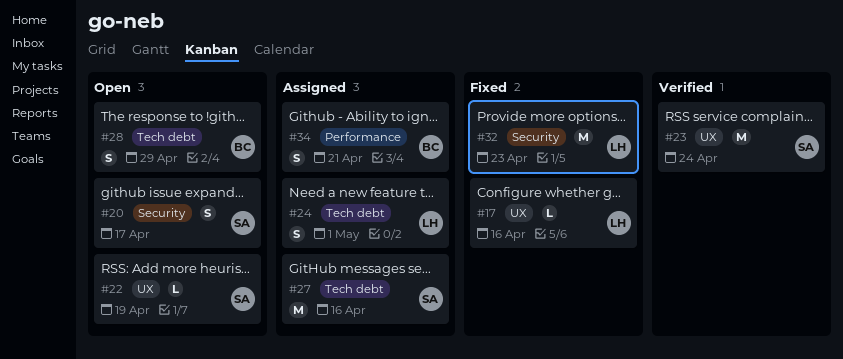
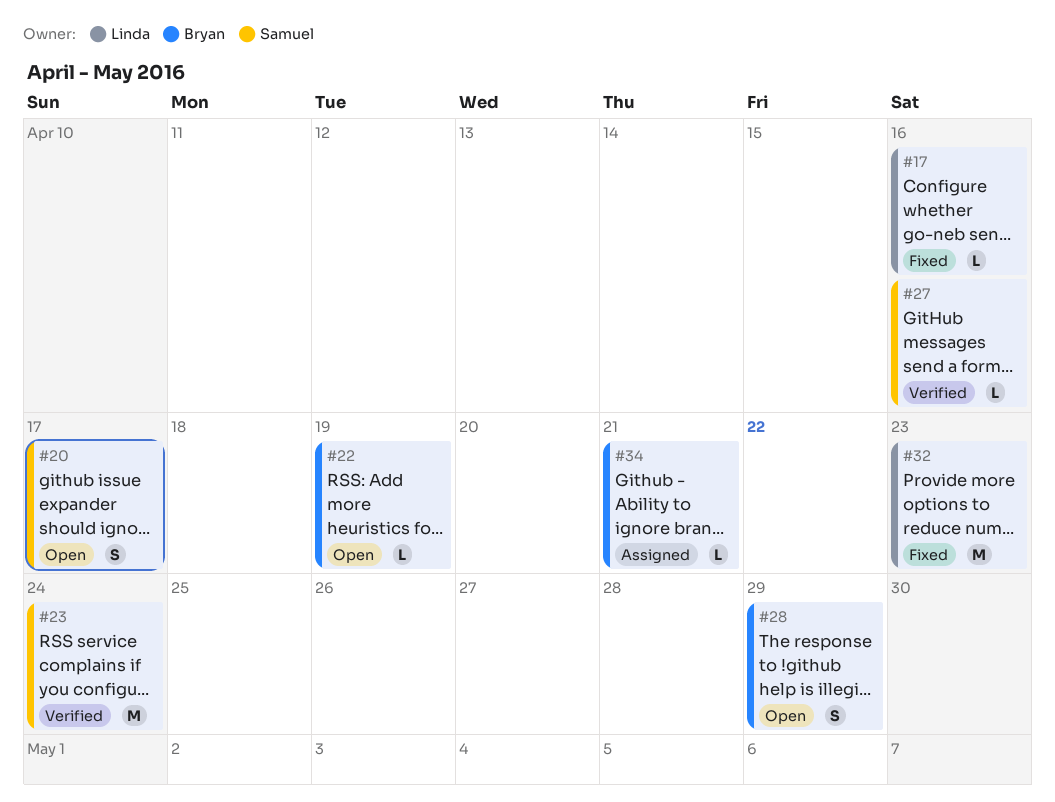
#22, owner: Samuel -> Bryan
#24: present -> none
#27, status: Assigned -> Verified
#27, estimate: M -> L
#34, estimate: S -> L

